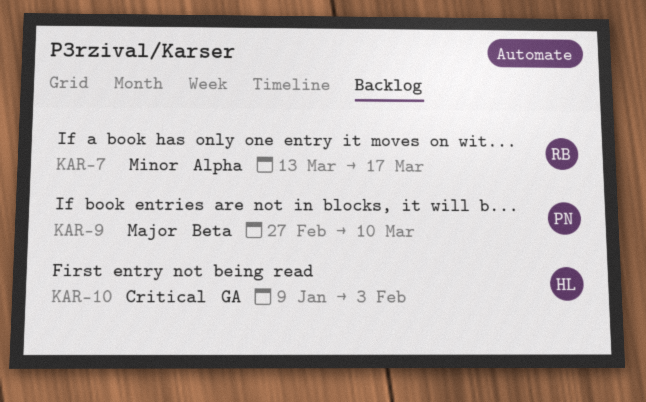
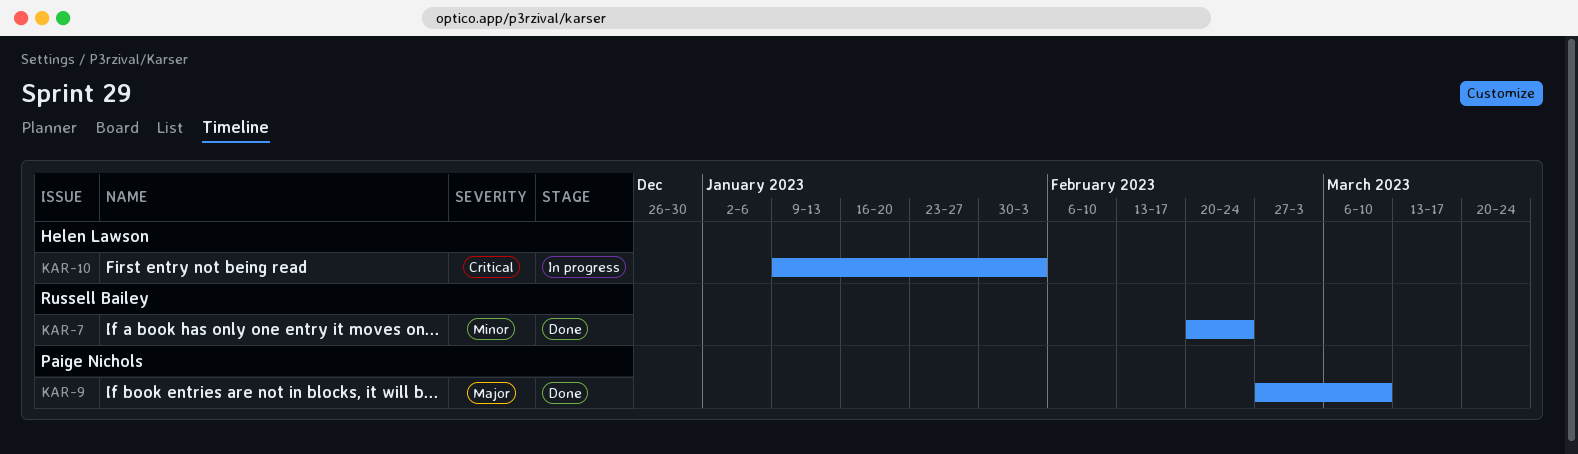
KAR-7, start: Mar 13 -> Feb 20
KAR-7, due: Mar 17 -> Feb 24

